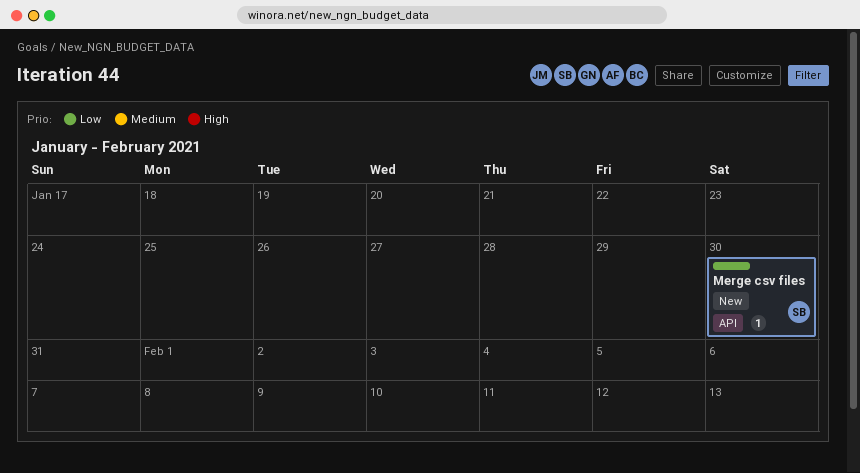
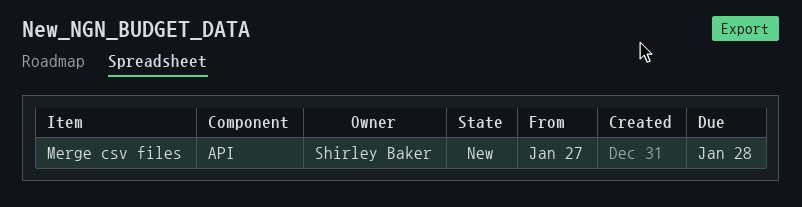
Merge csv files, due: Jan 30 -> Jan 28

